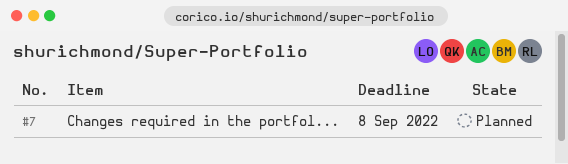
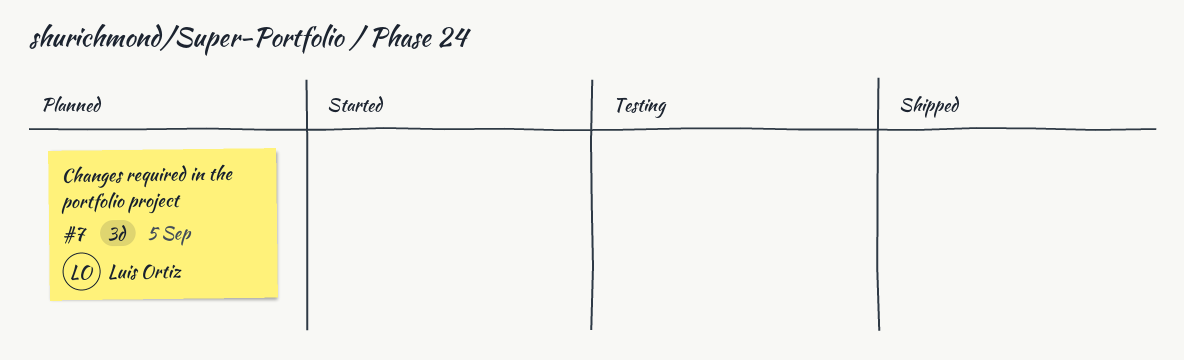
#7, due: Sep 8 -> Sep 5

